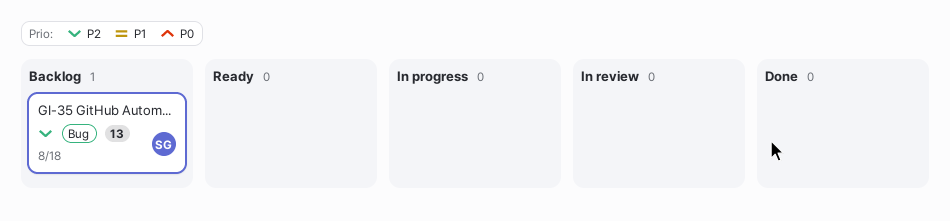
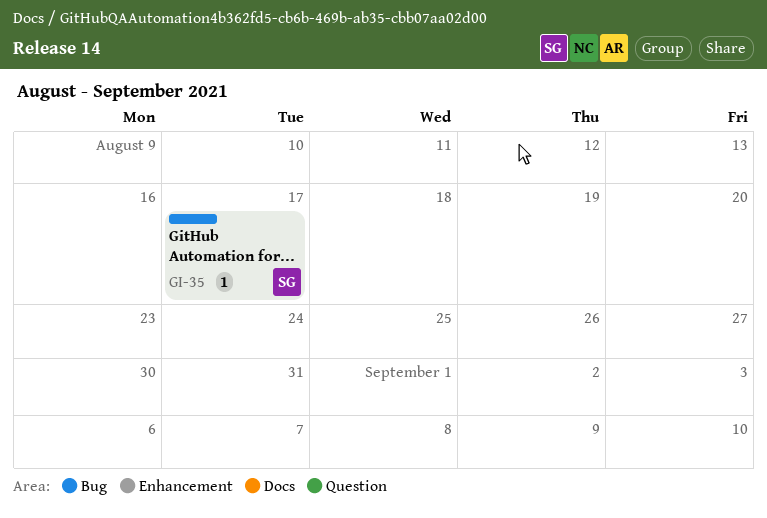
GI-35, estimate: 13 -> 1
GI-35, due: Aug 18 -> Aug 17

